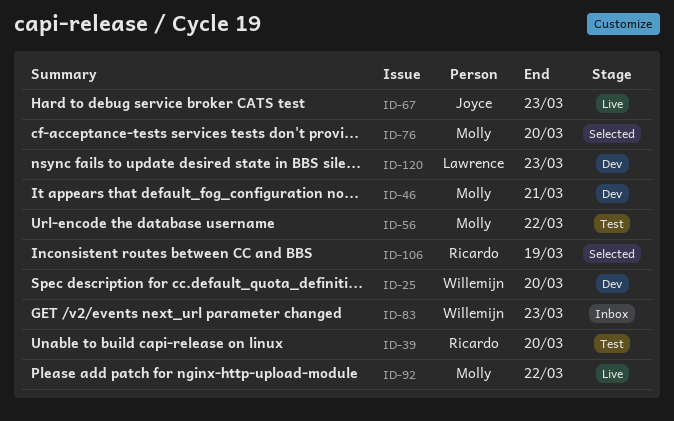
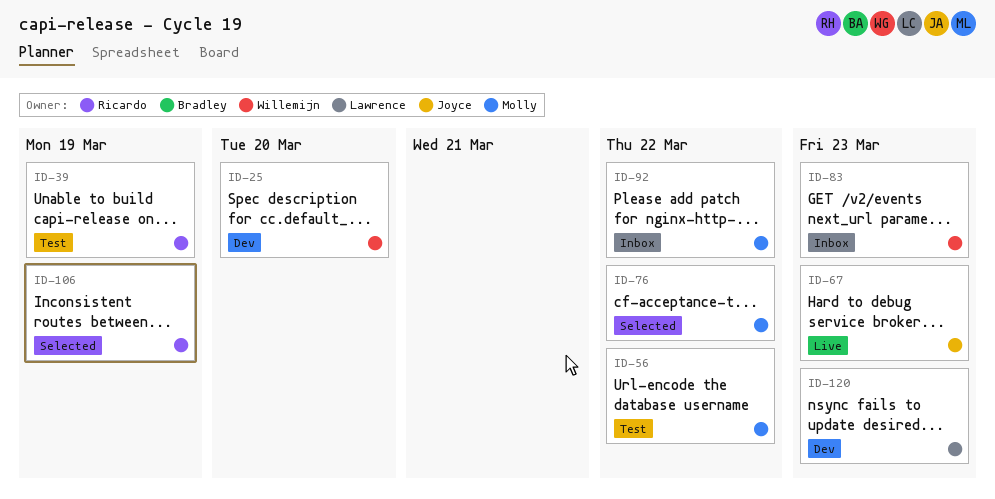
ID-39, due: Mar 20 -> Mar 19
ID-46: present -> none
ID-76, due: Mar 20 -> Mar 22
ID-92, status: Live -> Inbox

